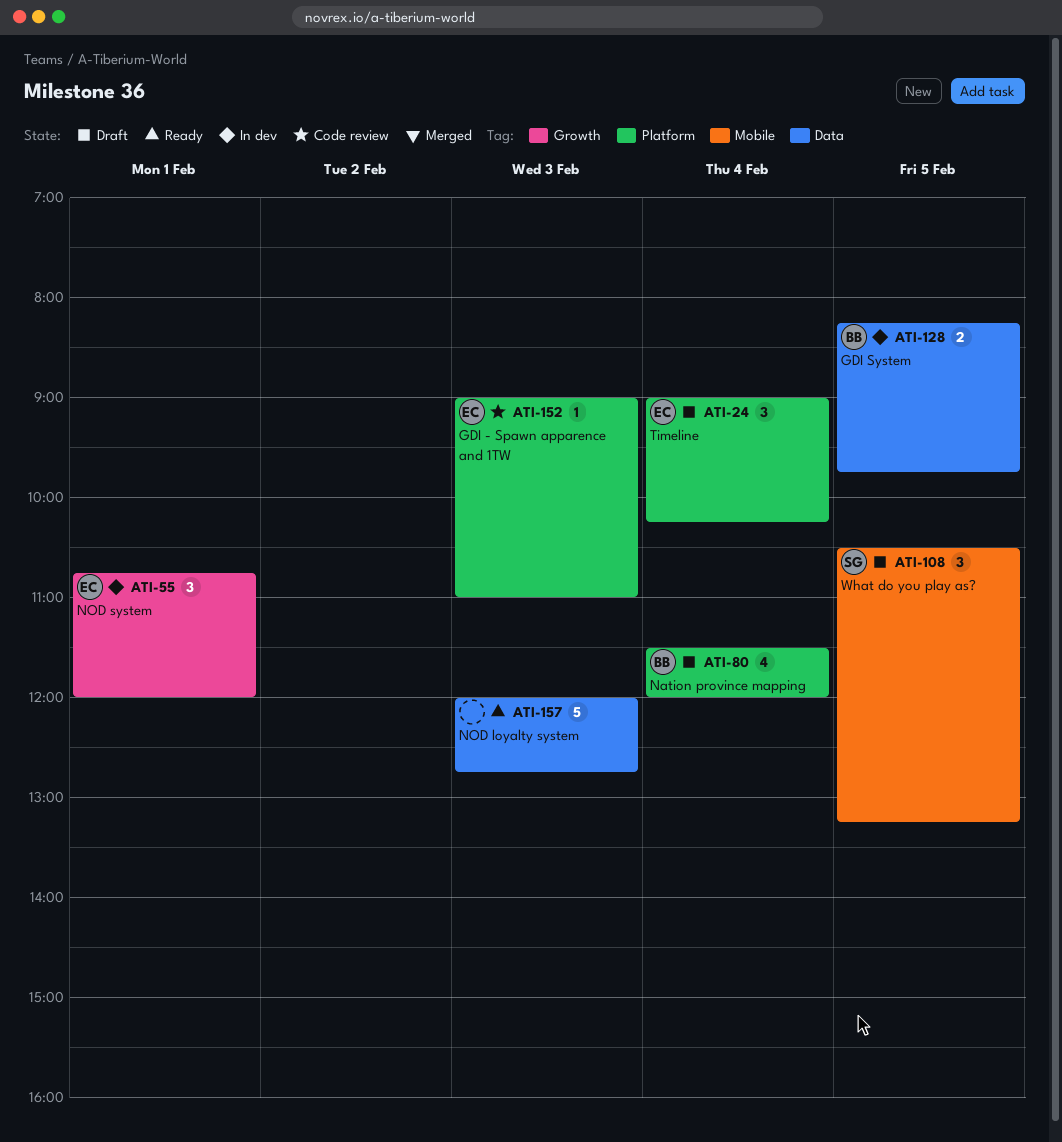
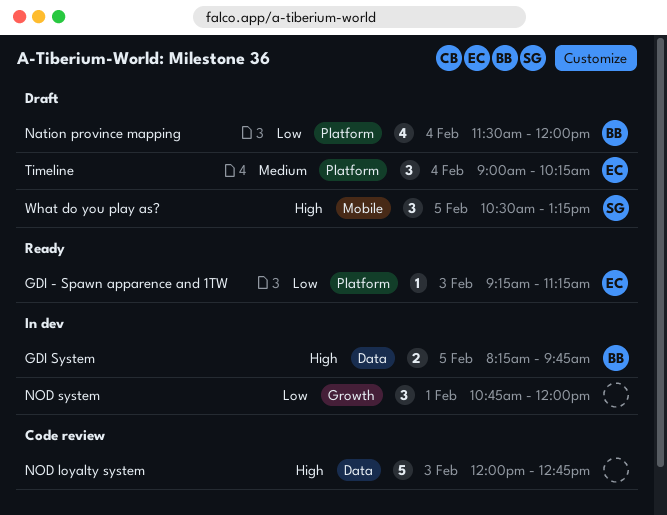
GDI - Spawn apparence and 1TW, status: Code review -> Ready
GDI - Spawn apparence and 1TW, begins: 09:00 -> 09:15
GDI - Spawn apparence and 1TW, ends: 11:00 -> 11:15
NOD loyalty system, status: Ready -> Code review
NOD system, owner: EC -> none

